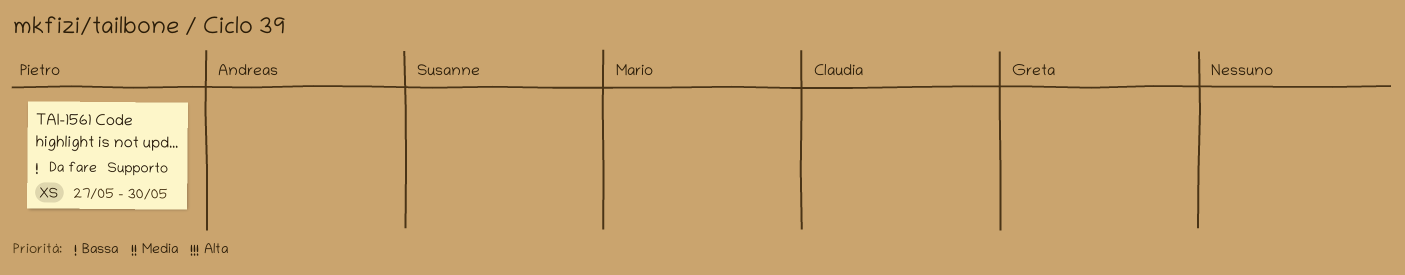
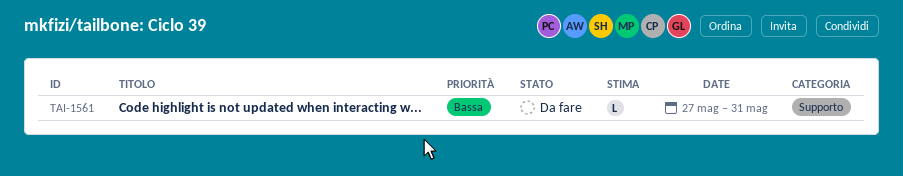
TAI-1561, estimate: XS -> L
TAI-1561, due: May 30 -> May 31

